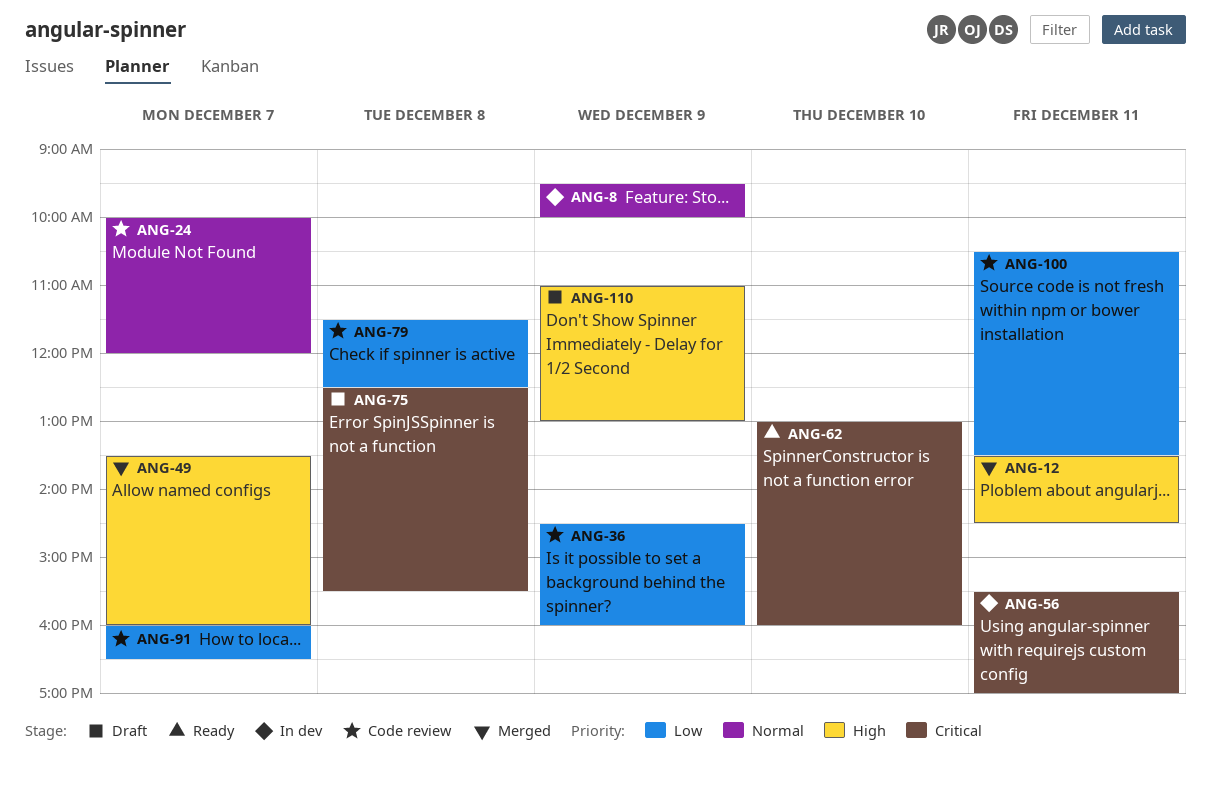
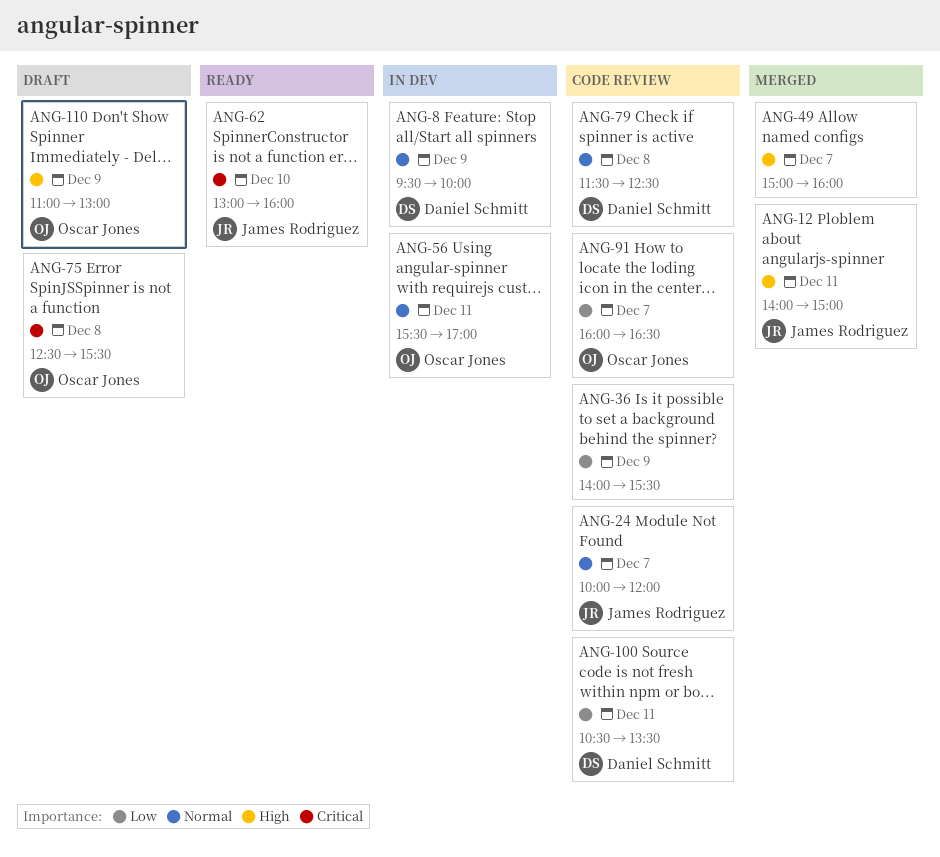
ANG-12, begins: 13:30 -> 14:00
ANG-12, ends: 14:30 -> 15:00
ANG-36, begins: 14:30 -> 14:00
ANG-36, ends: 16:00 -> 15:30
ANG-49, begins: 13:30 -> 15:00
ANG-56, priority: Critical -> Normal
ANG-79, priority: Low -> Normal

